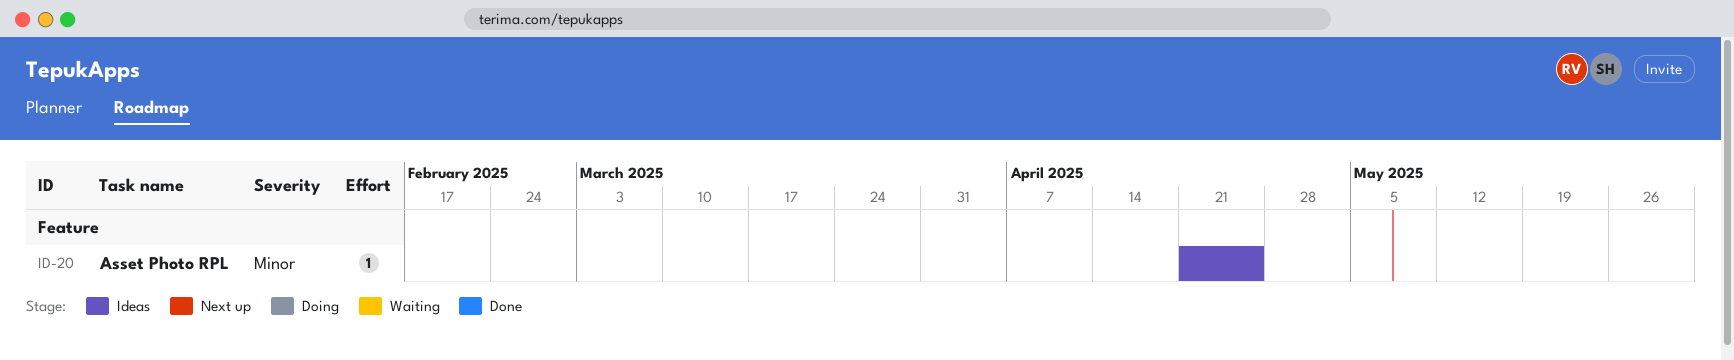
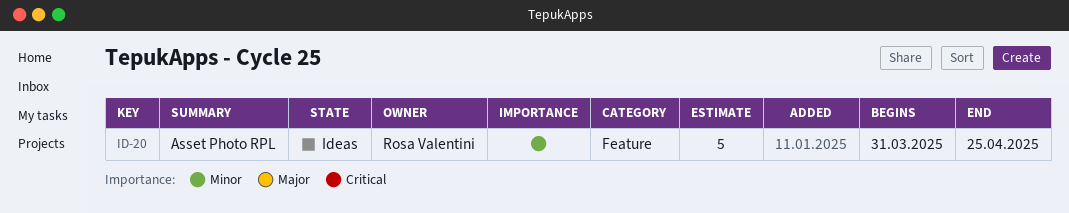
ID-20, estimate: 1 -> 5
ID-20, start: Apr 21 -> Mar 31

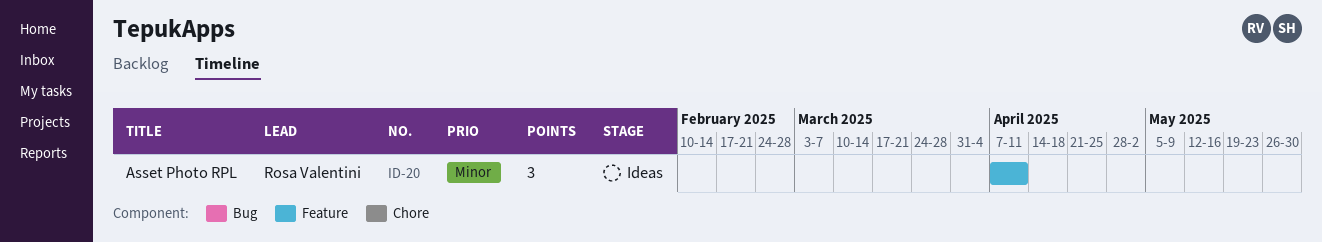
ID-20, estimate: 5 -> 3
ID-20, start: Mar 31 -> Apr 7
ID-20, due: Apr 25 -> Apr 11

